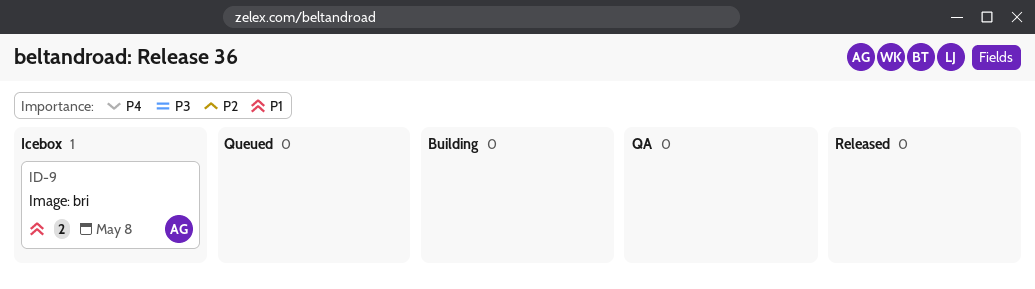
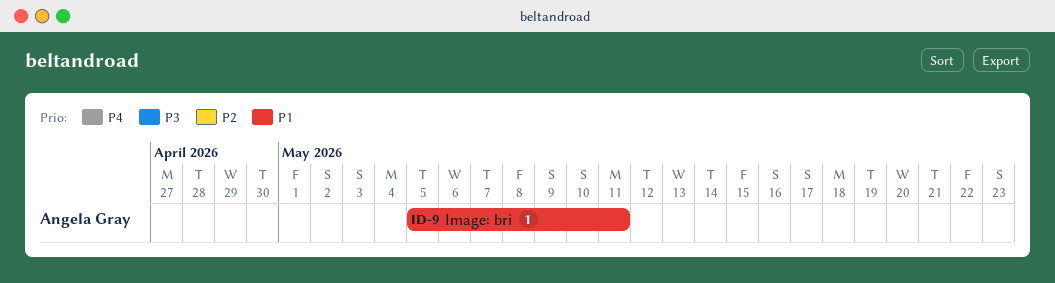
ID-9, estimate: 2 -> 1
ID-9, due: May 8 -> May 11

